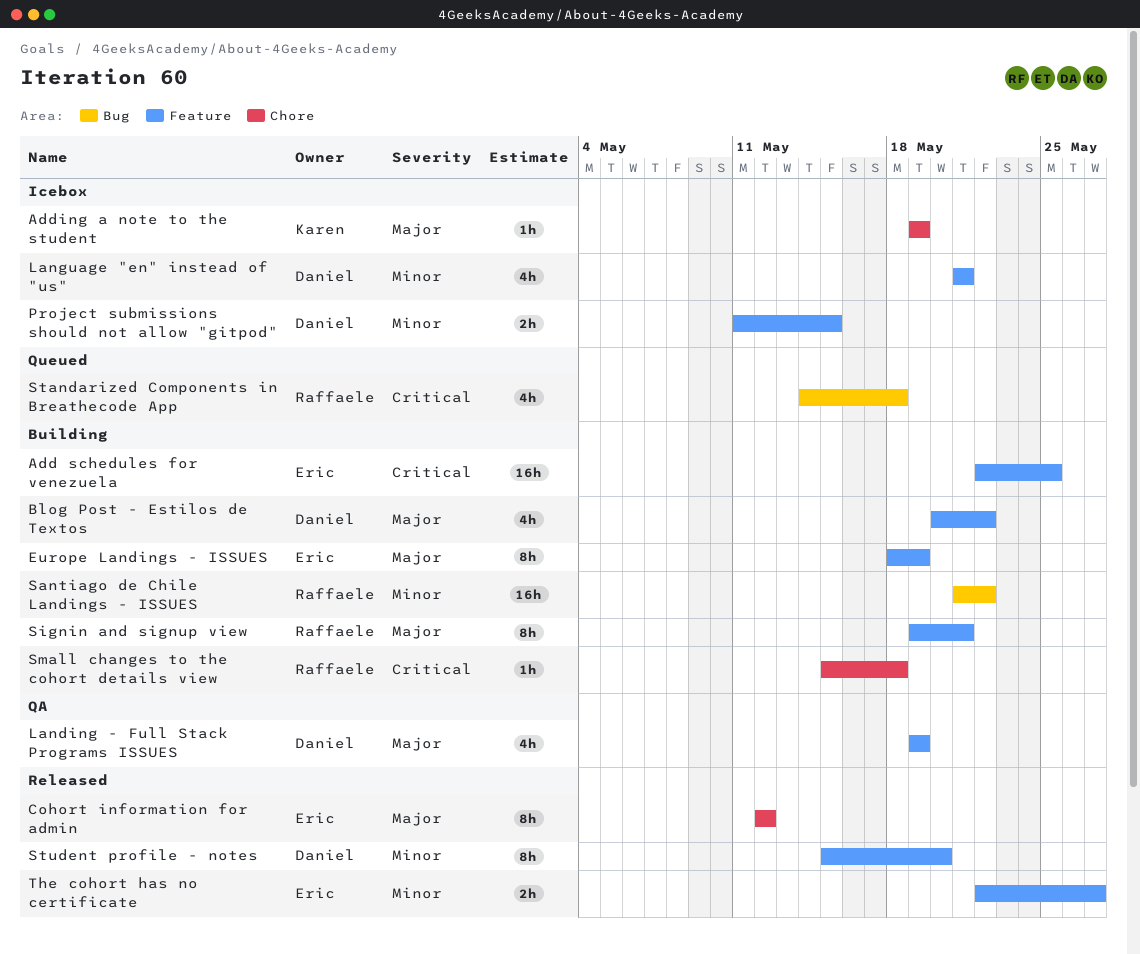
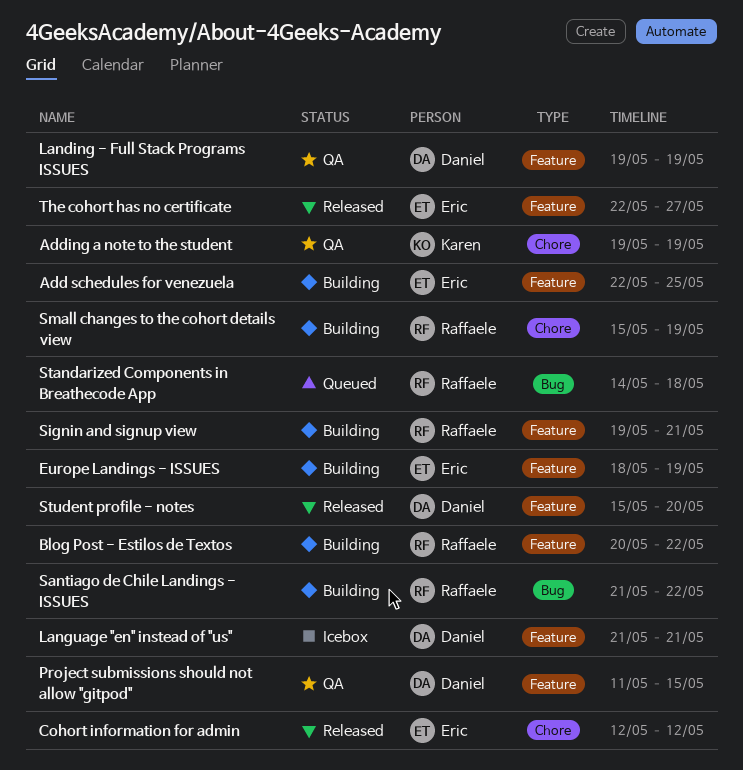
Adding a note to the student, status: Icebox -> QA
Blog Post - Estilos de Textos, owner: Daniel -> Raffaele
Project submissions should not allow "gitpod", status: Icebox -> QA
Small changes to the cohort details view, due: May 18 -> May 19

